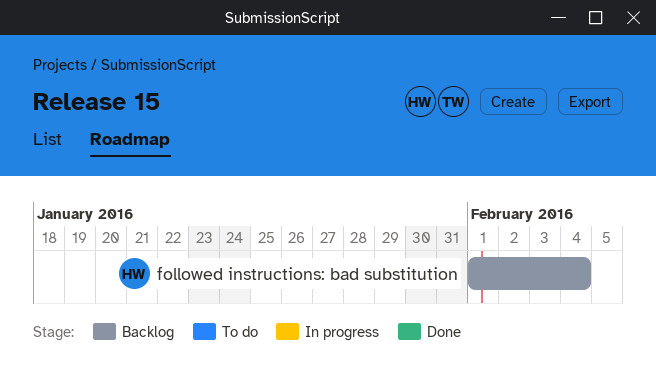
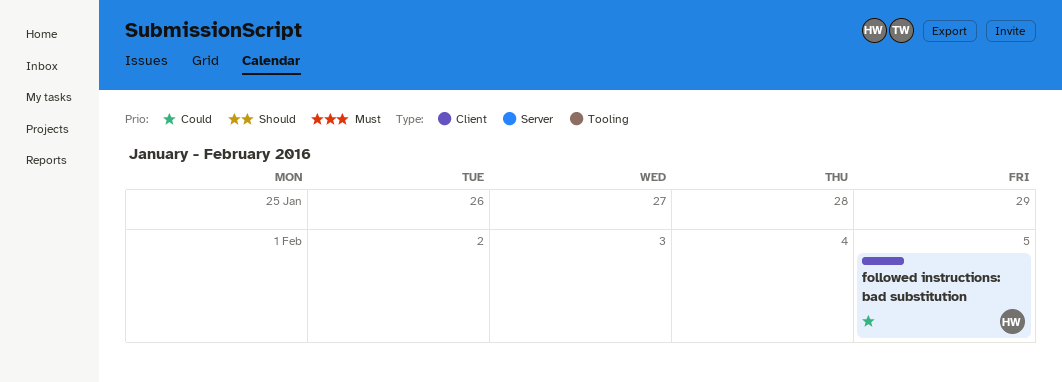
followed instructions: bad substitution, due: Feb 4 -> Feb 5

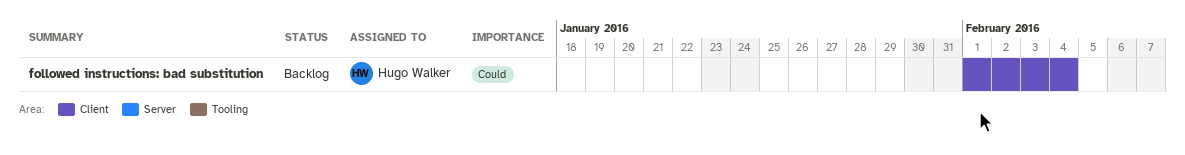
followed instructions: bad substitution, due: Feb 5 -> Feb 4

